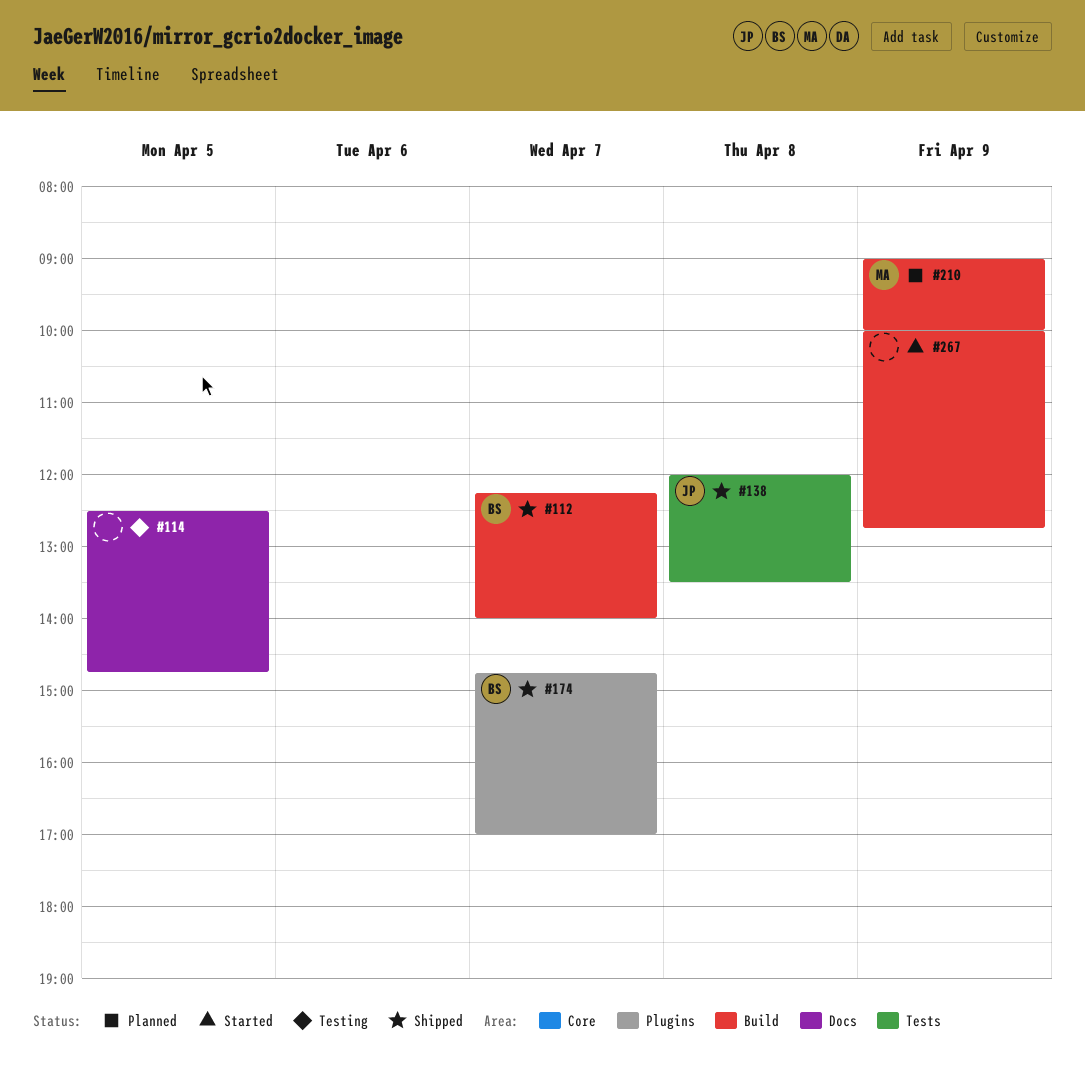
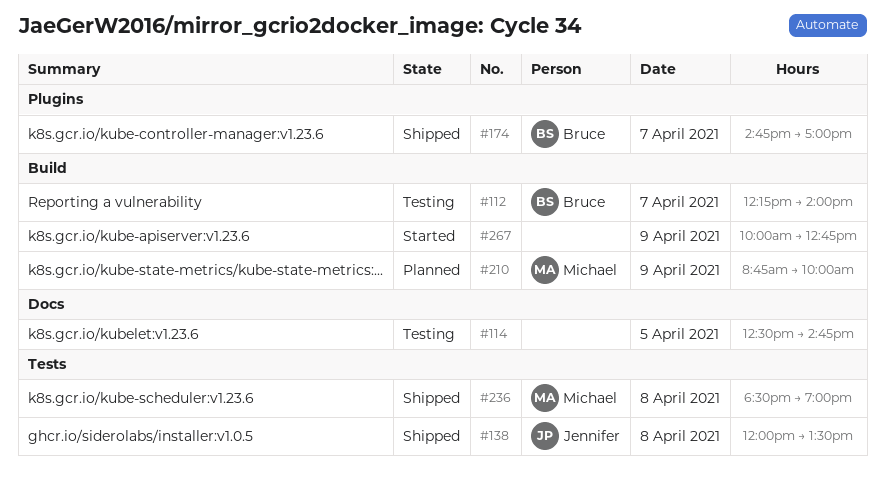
#112, status: Shipped -> Testing
#210, begins: 09:00 -> 08:45
#236: none -> present

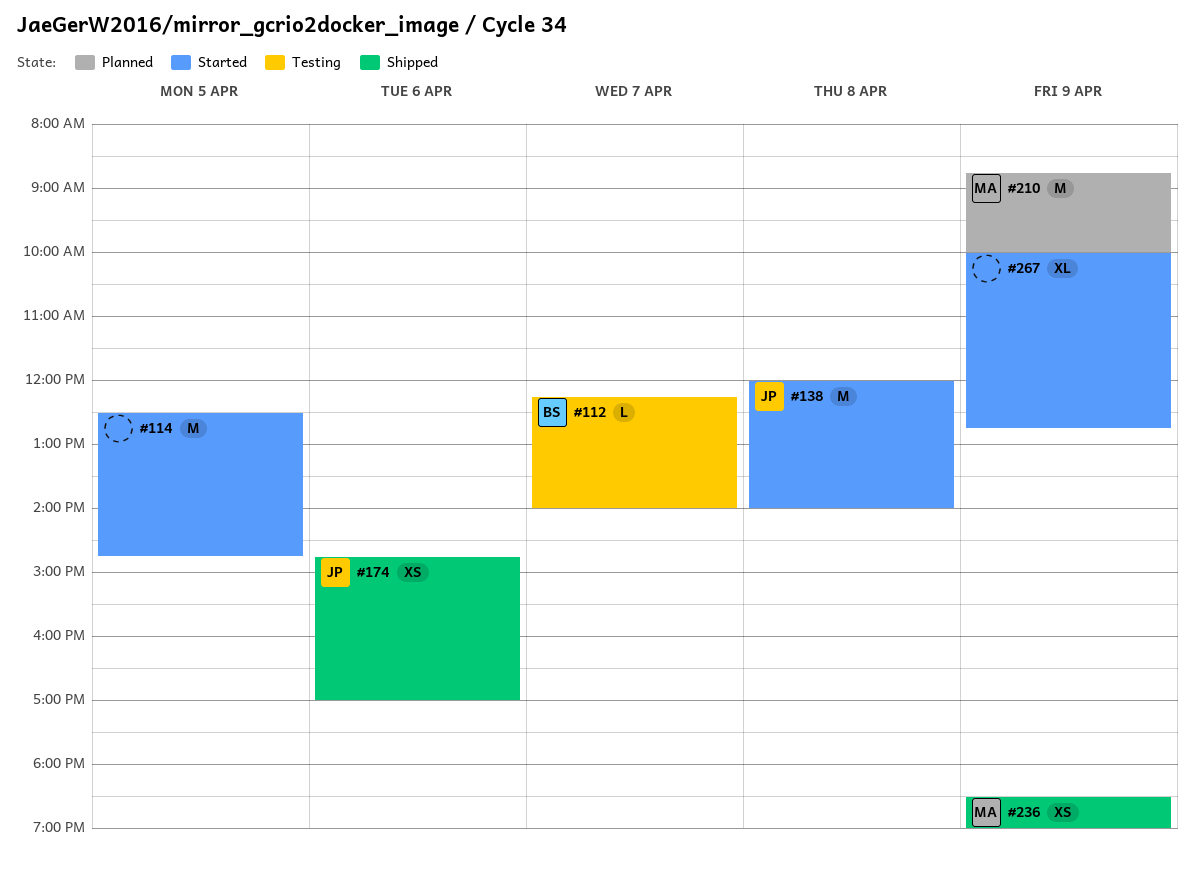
#114, status: Testing -> Started
#138, status: Shipped -> Started
#138, ends: 13:30 -> 14:00
#174, owner: Bruce -> Jennifer
#174, day: Apr 7 -> Apr 6
#236, day: Apr 8 -> Apr 9

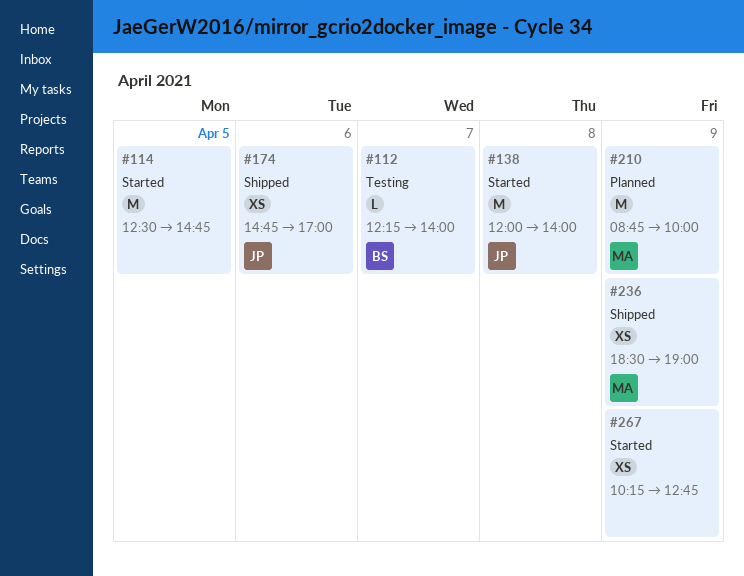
#267, estimate: XL -> XS
#267, begins: 10:00 -> 10:15

